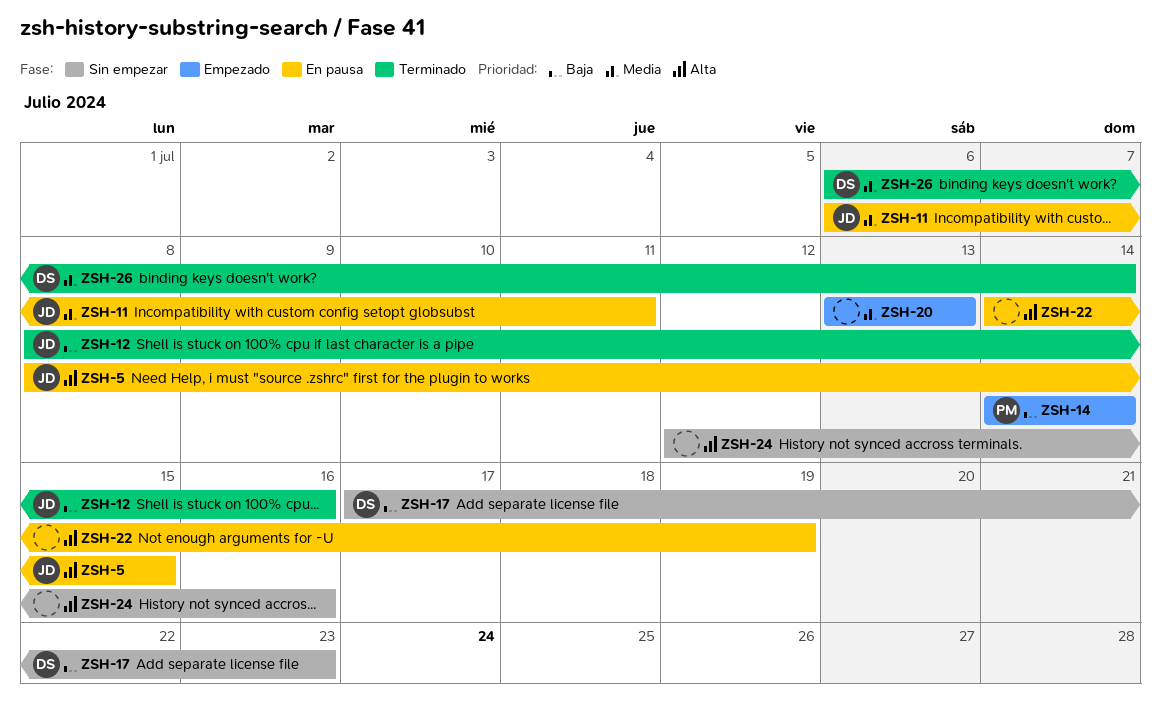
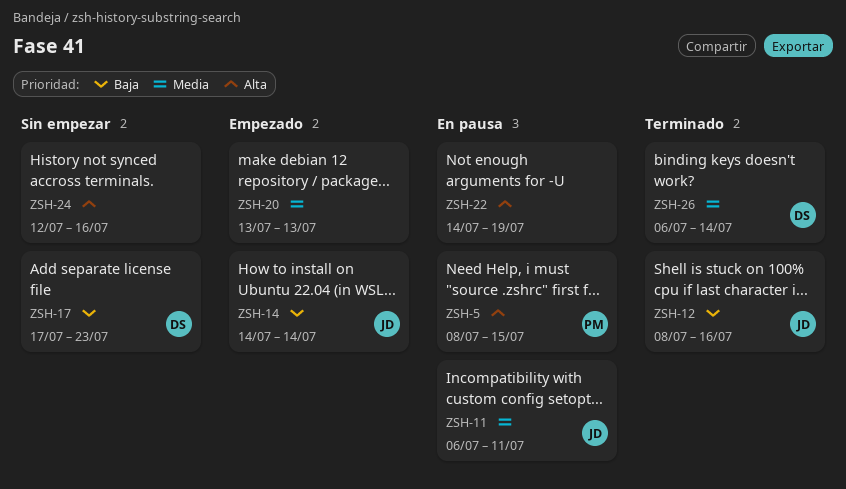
ZSH-5, owner: JD -> PM
ZSH-14, owner: PM -> JD

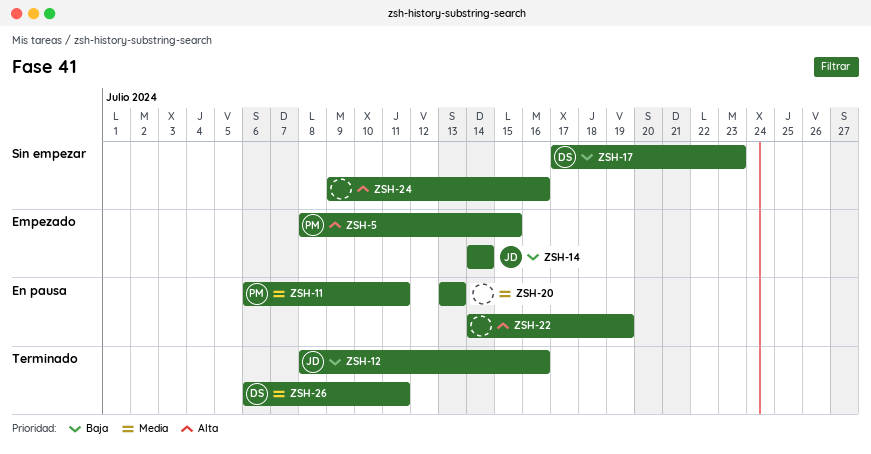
ZSH-5, status: En pausa -> Empezado
ZSH-11, owner: JD -> PM
ZSH-20, status: Empezado -> En pausa
ZSH-24, start: Jul 12 -> Jul 9
ZSH-26, due: Jul 14 -> Jul 11

